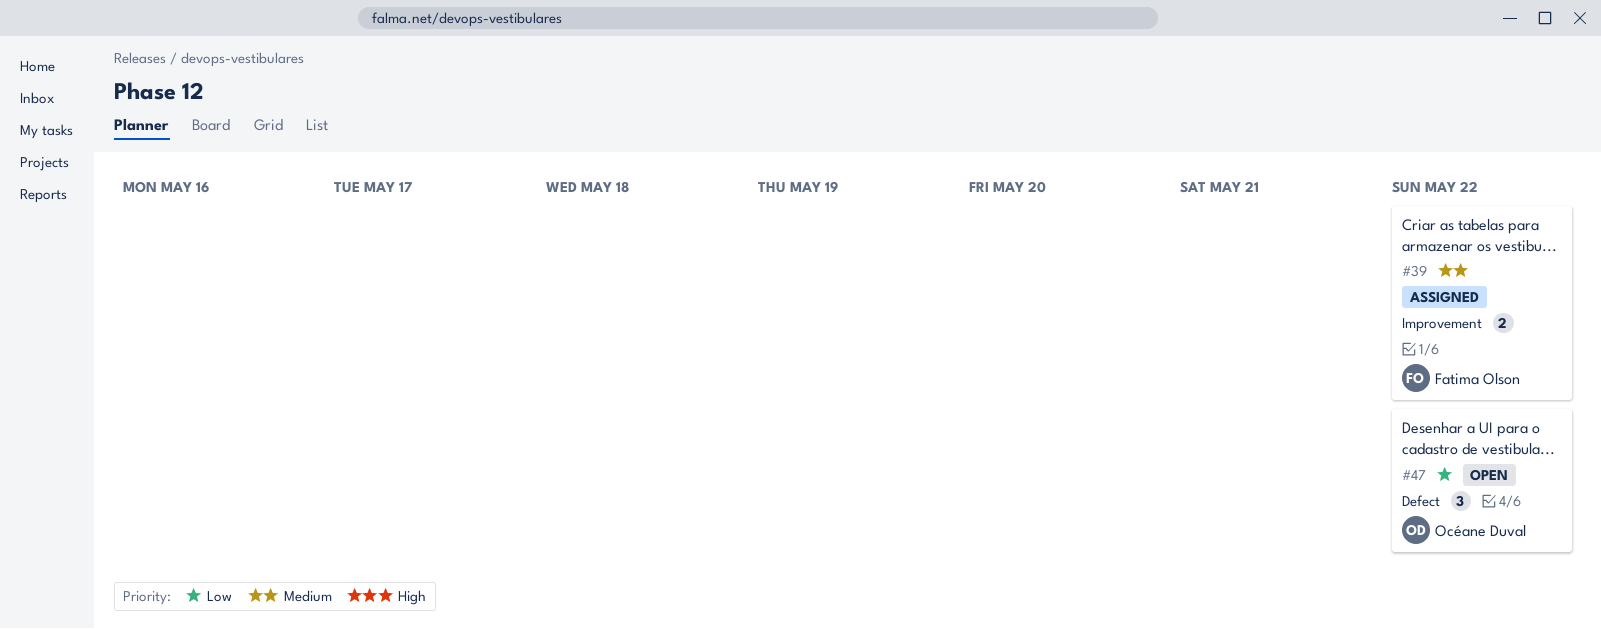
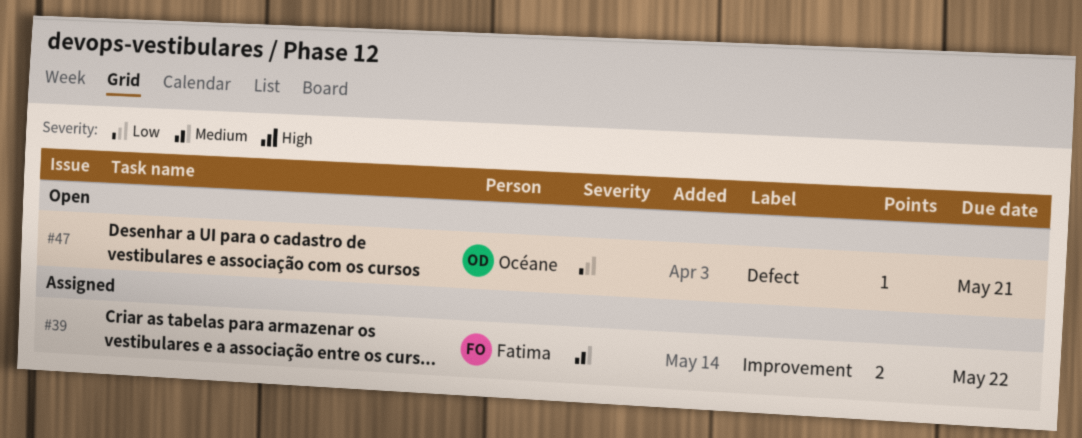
#47, estimate: 3 -> 1
#47, due: May 22 -> May 21

